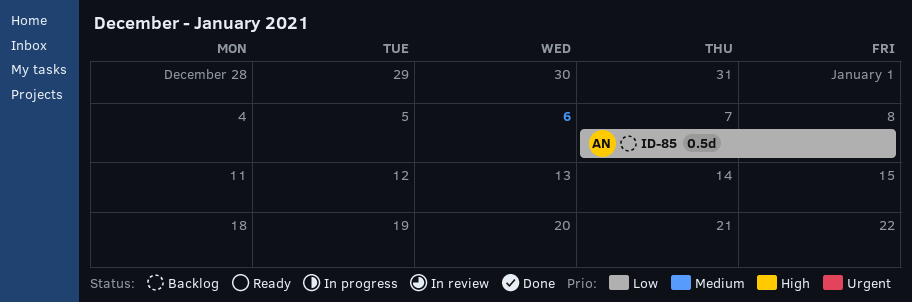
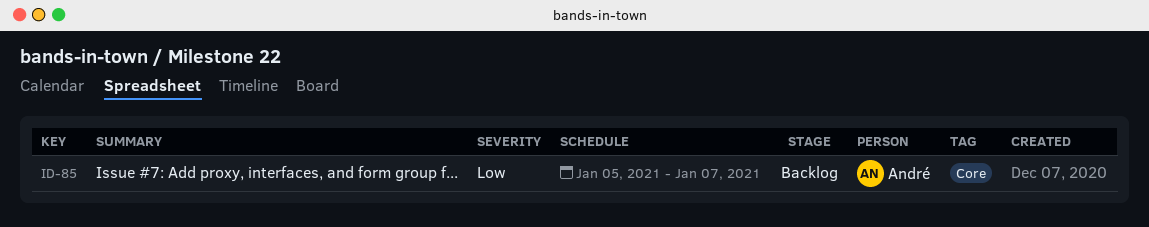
ID-85, start: Jan 7 -> Jan 5
ID-85, due: Jan 8 -> Jan 7

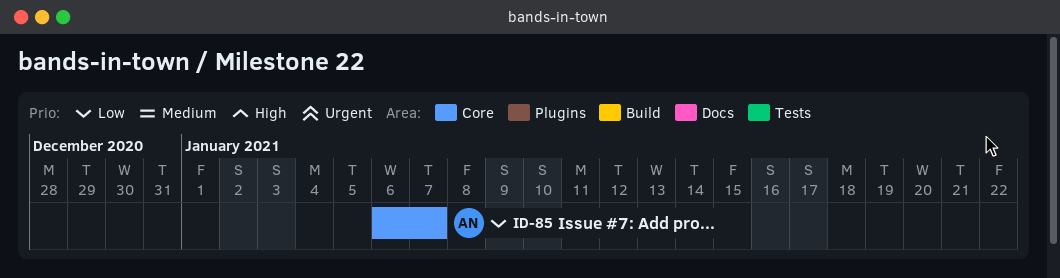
ID-85, start: Jan 5 -> Jan 6

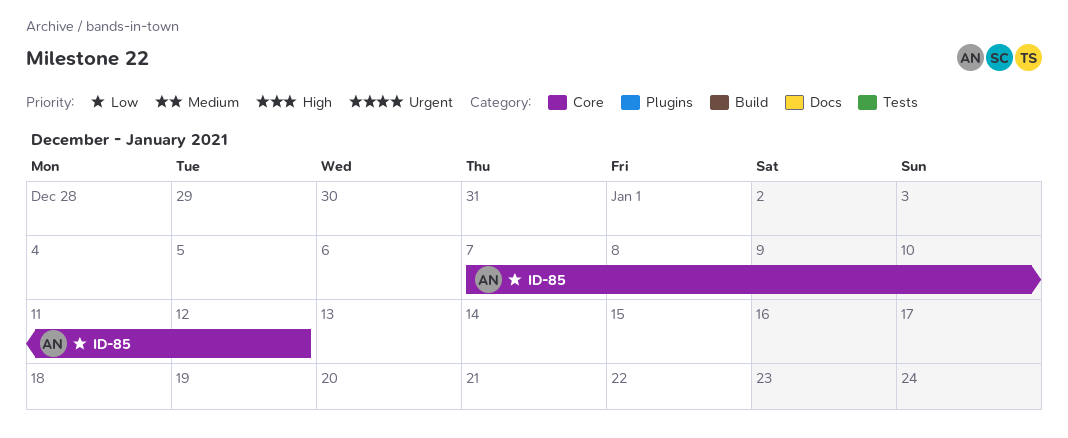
ID-85, start: Jan 6 -> Jan 7
ID-85, due: Jan 7 -> Jan 12

